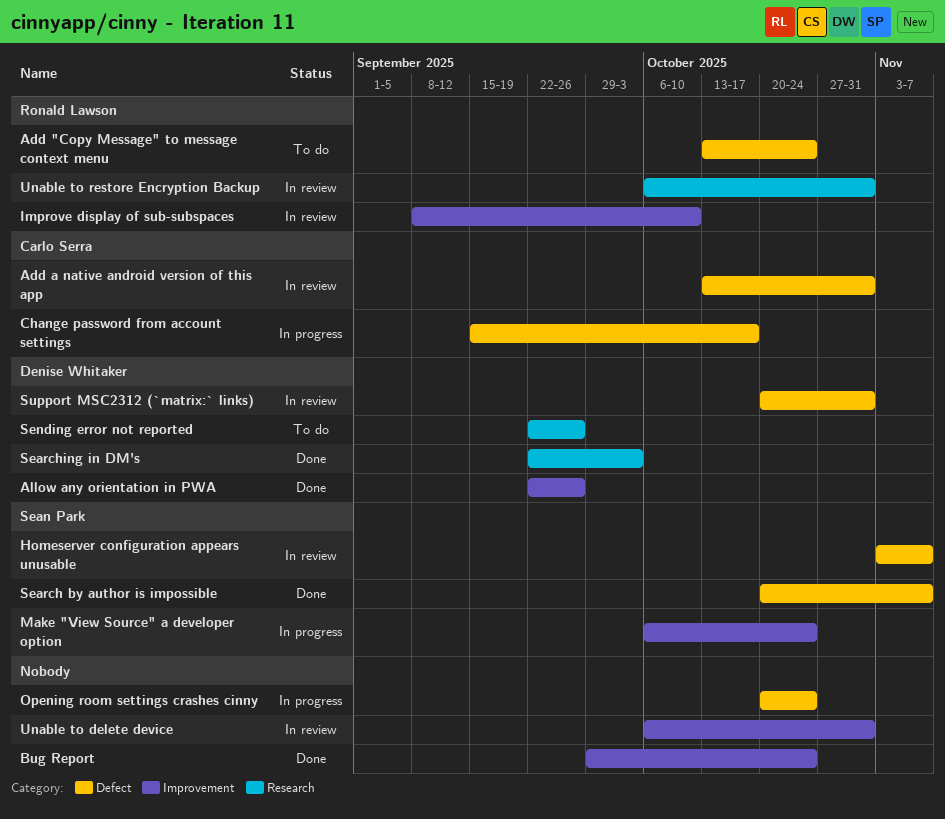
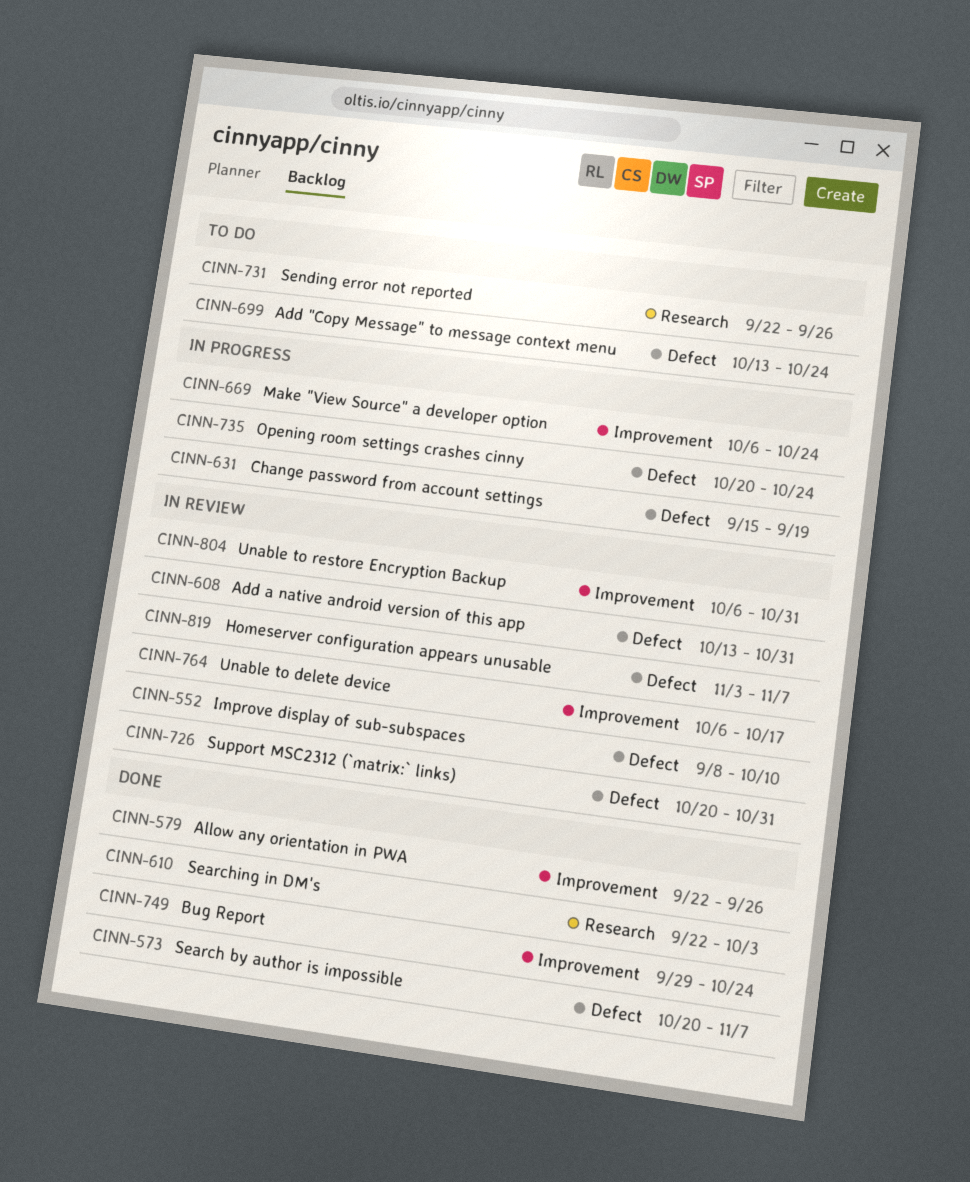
Change password from account settings, due: Oct 17 -> Sep 19
Improve display of sub-subspaces, label: Improvement -> Defect
Unable to delete device, due: Oct 31 -> Oct 17
Unable to restore Encryption Backup, label: Research -> Improvement

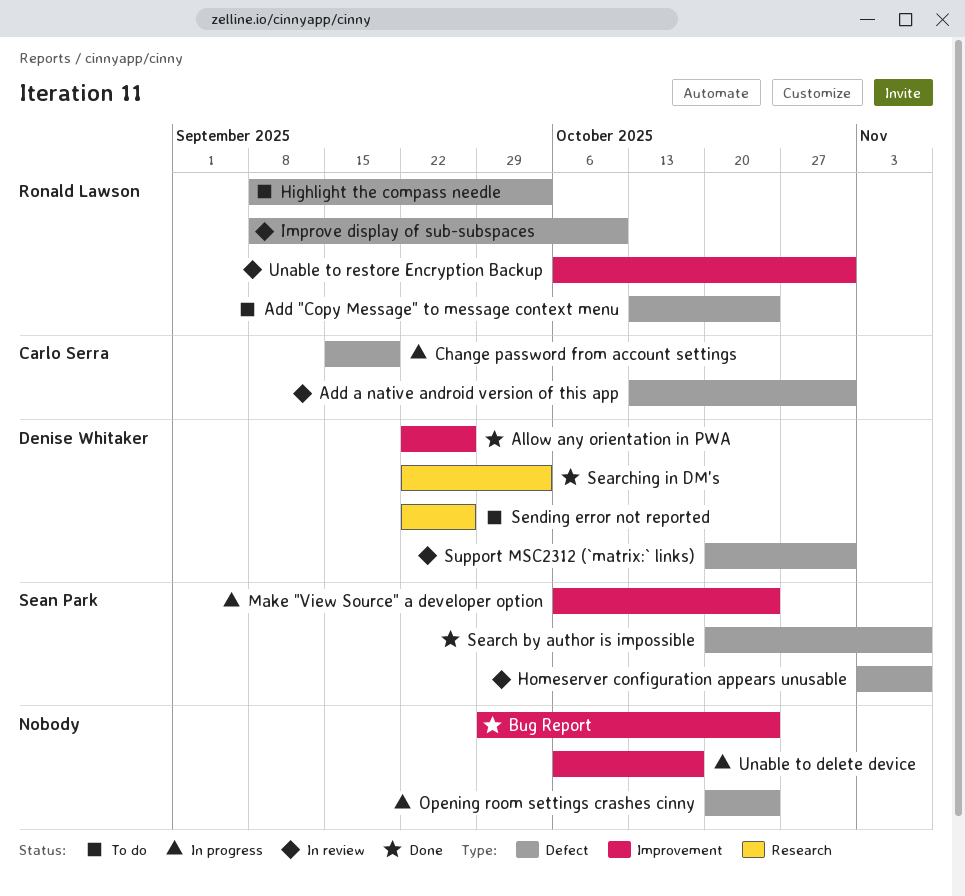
Highlight the compass needle: none -> present
Unable to delete device, status: In review -> In progress

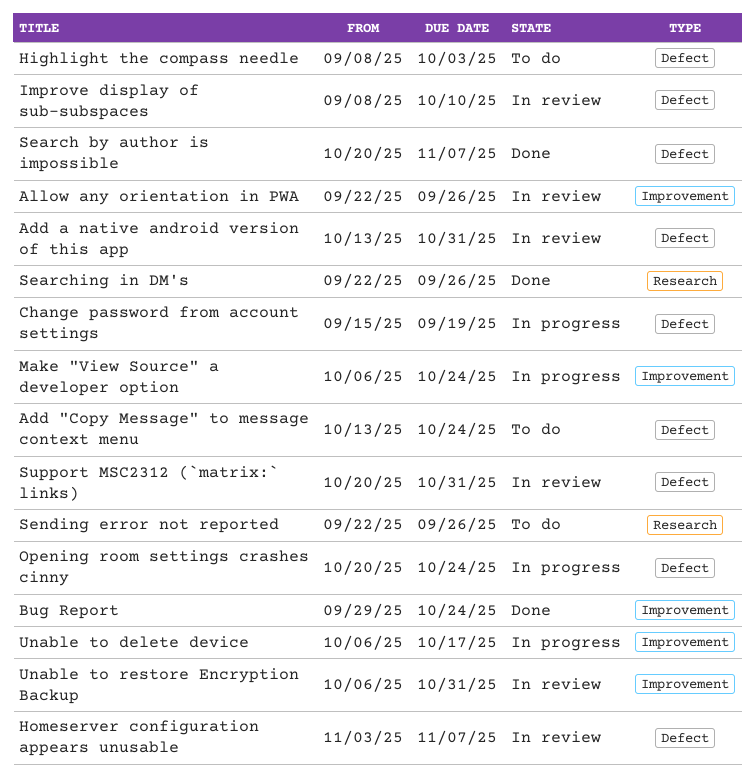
Allow any orientation in PWA, status: Done -> In review
Searching in DM's, due: Oct 3 -> Sep 26

